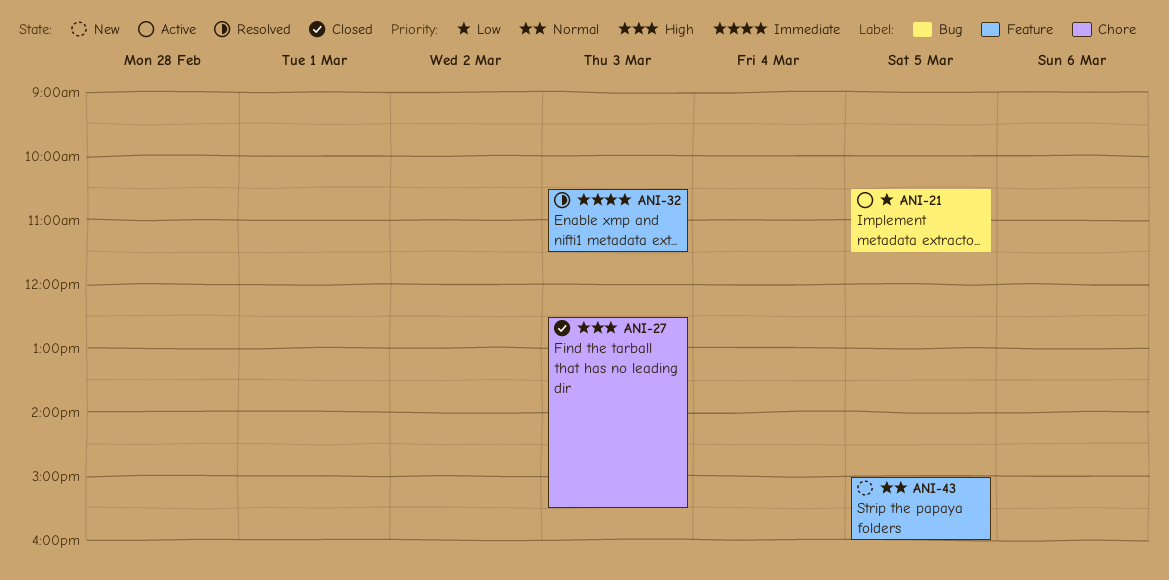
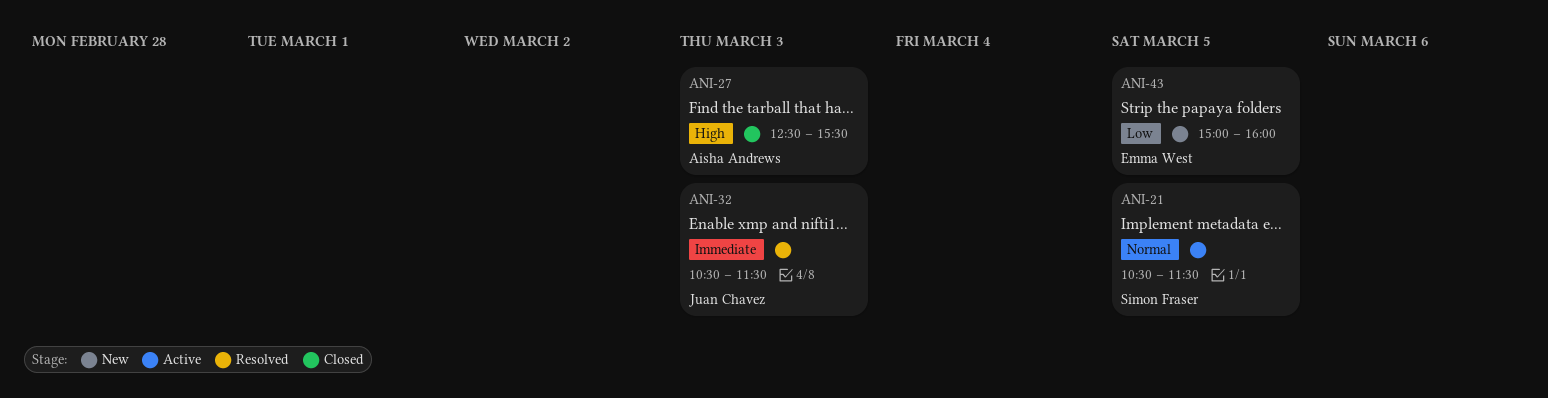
ANI-21, priority: Low -> Normal
ANI-43, priority: Normal -> Low

